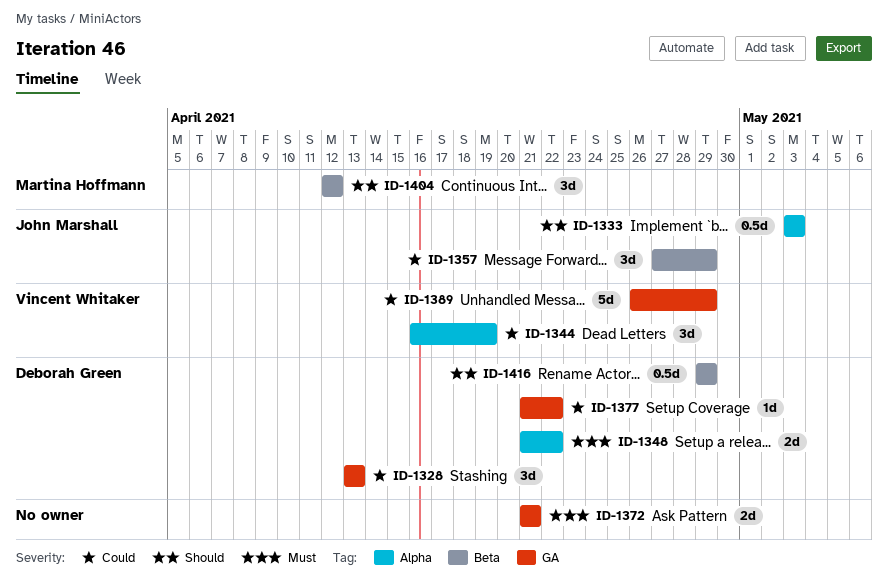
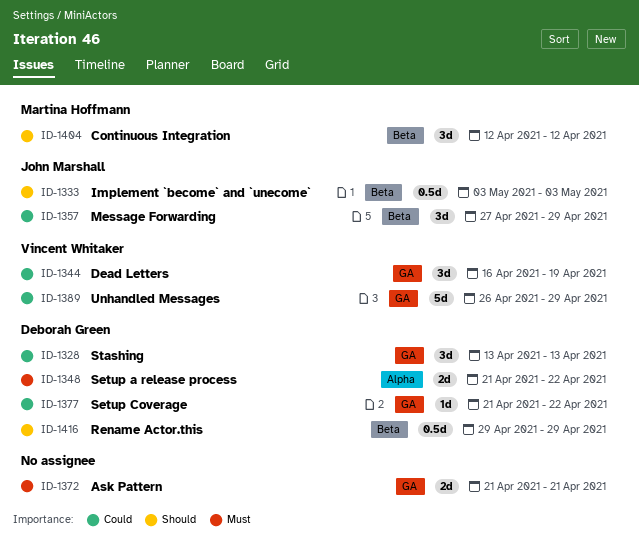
ID-1333, label: Alpha -> Beta
ID-1344, label: Alpha -> GA

